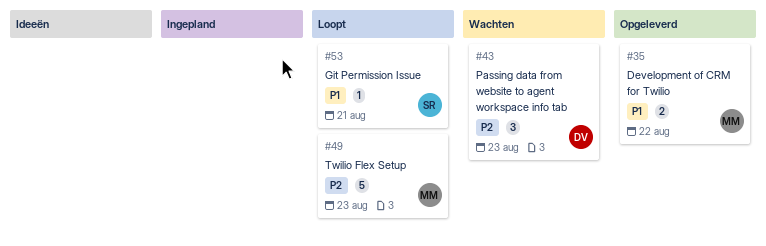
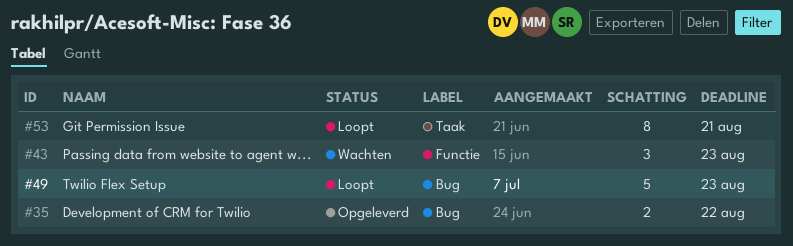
#53, estimate: 1 -> 8

